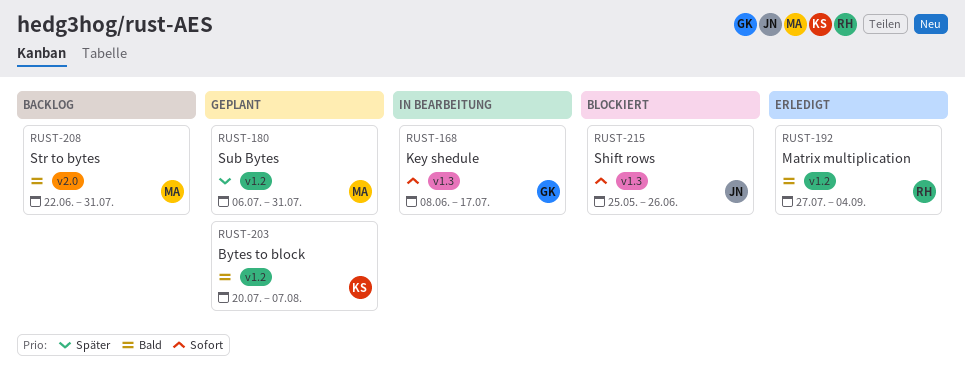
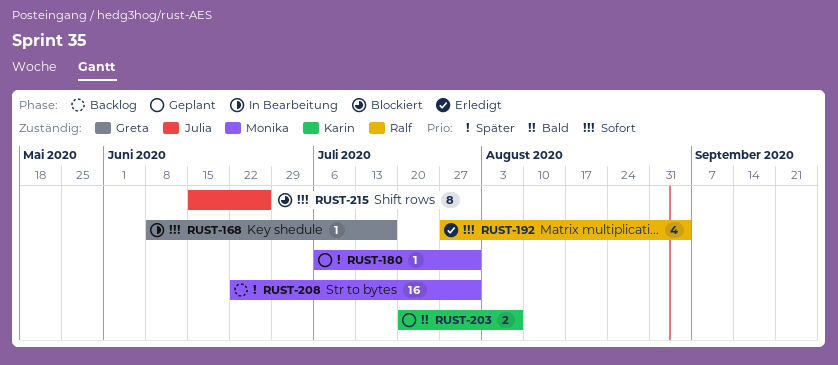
RUST-192, priority: Bald -> Sofort
RUST-208, priority: Bald -> Später
RUST-215, start: May 25 -> Jun 15

